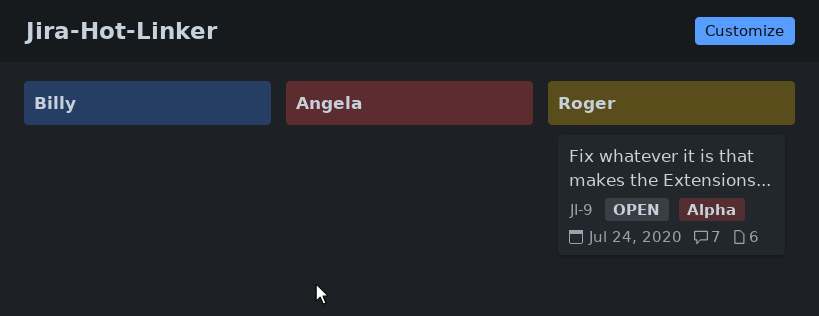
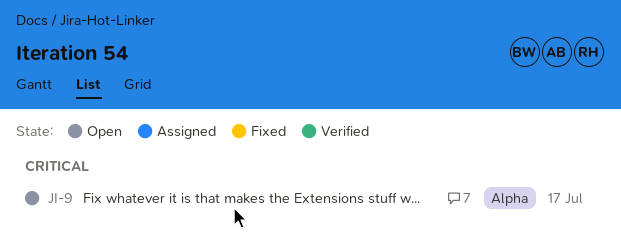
JI-9, due: Jul 24 -> Jul 17

